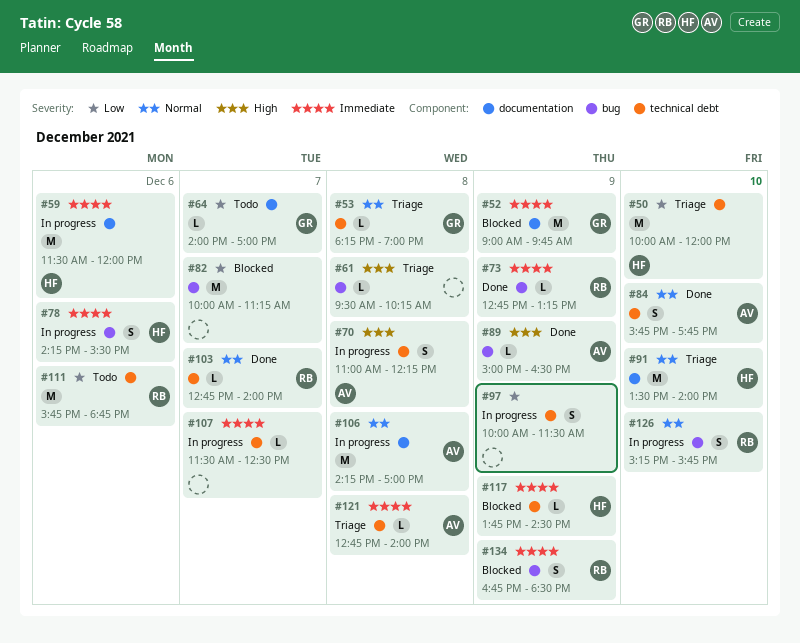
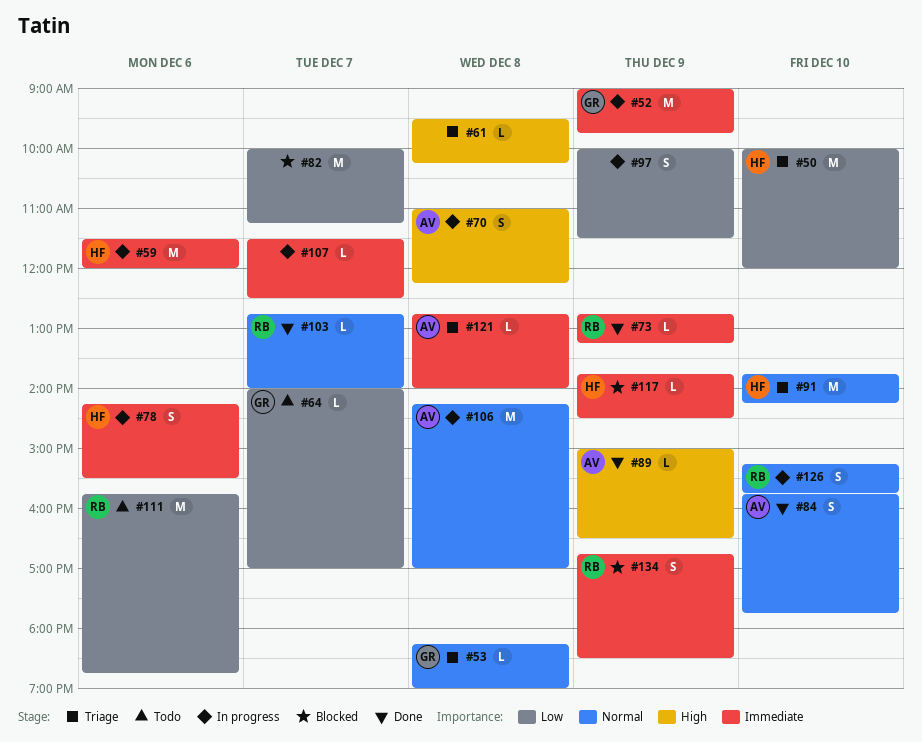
#52, status: Blocked -> In progress
#91, begins: 13:30 -> 13:45
#91, ends: 14:00 -> 14:15

